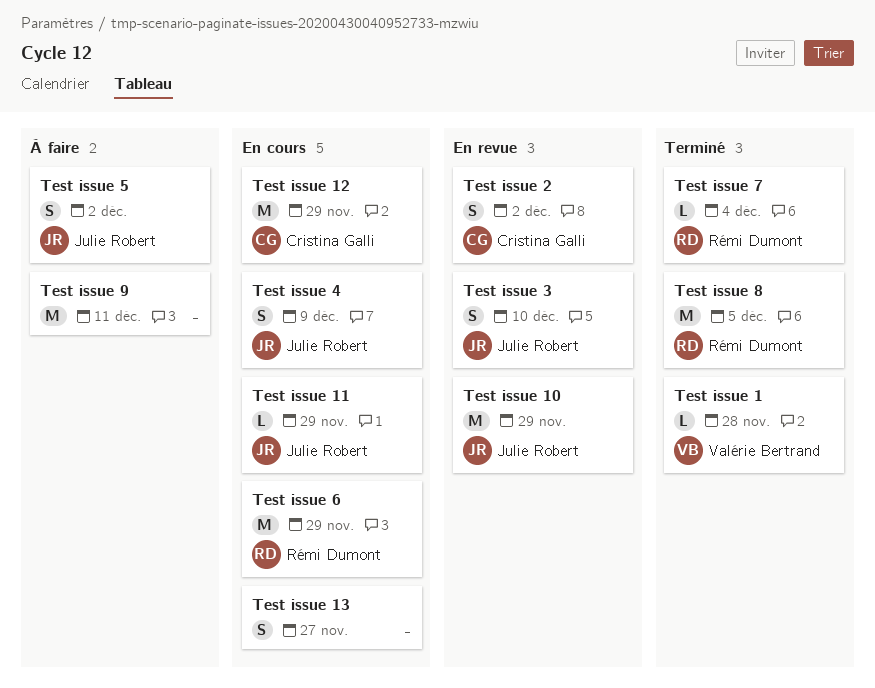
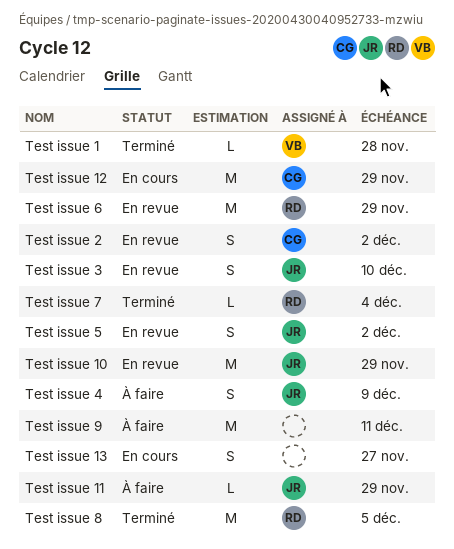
Test issue 11, status: En cours -> À faire
Test issue 4, status: En cours -> À faire
Test issue 5, status: À faire -> En revue
Test issue 6, status: En cours -> En revue

